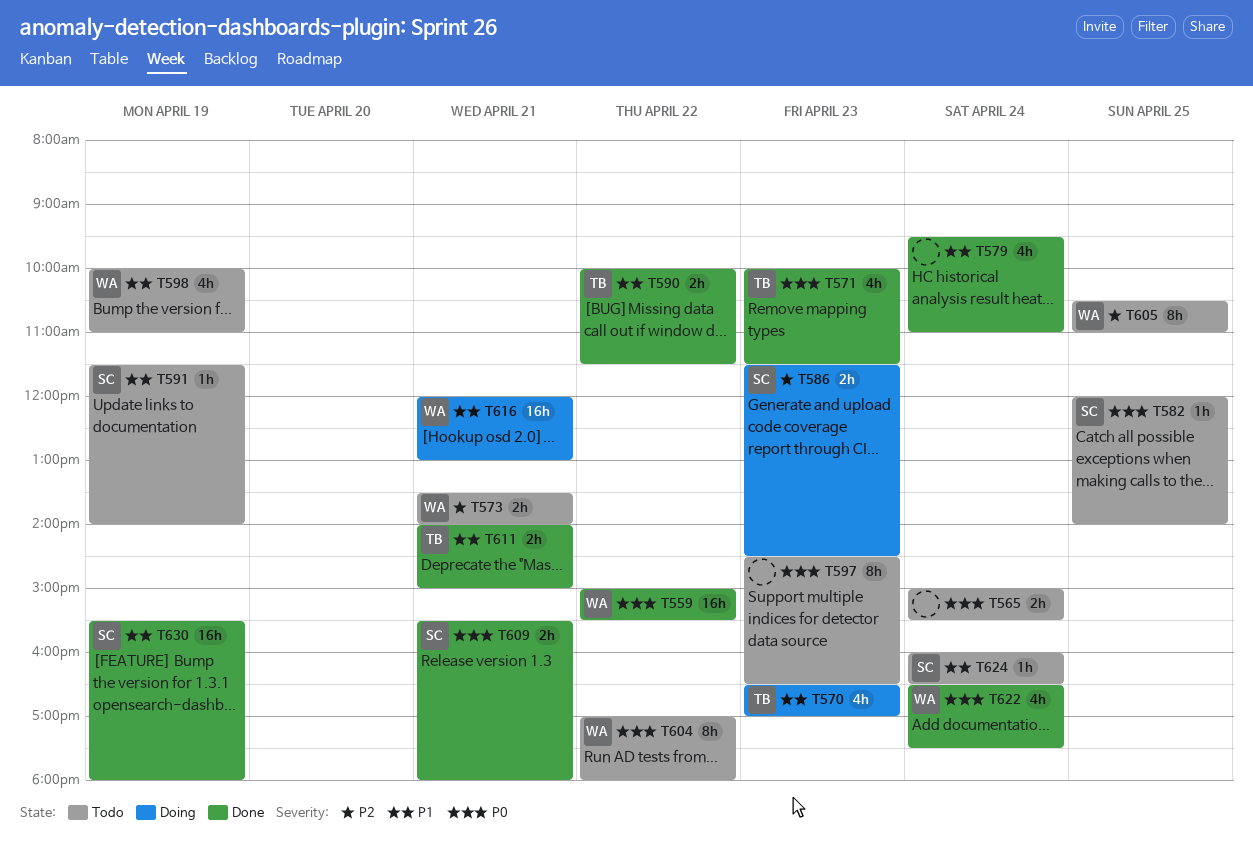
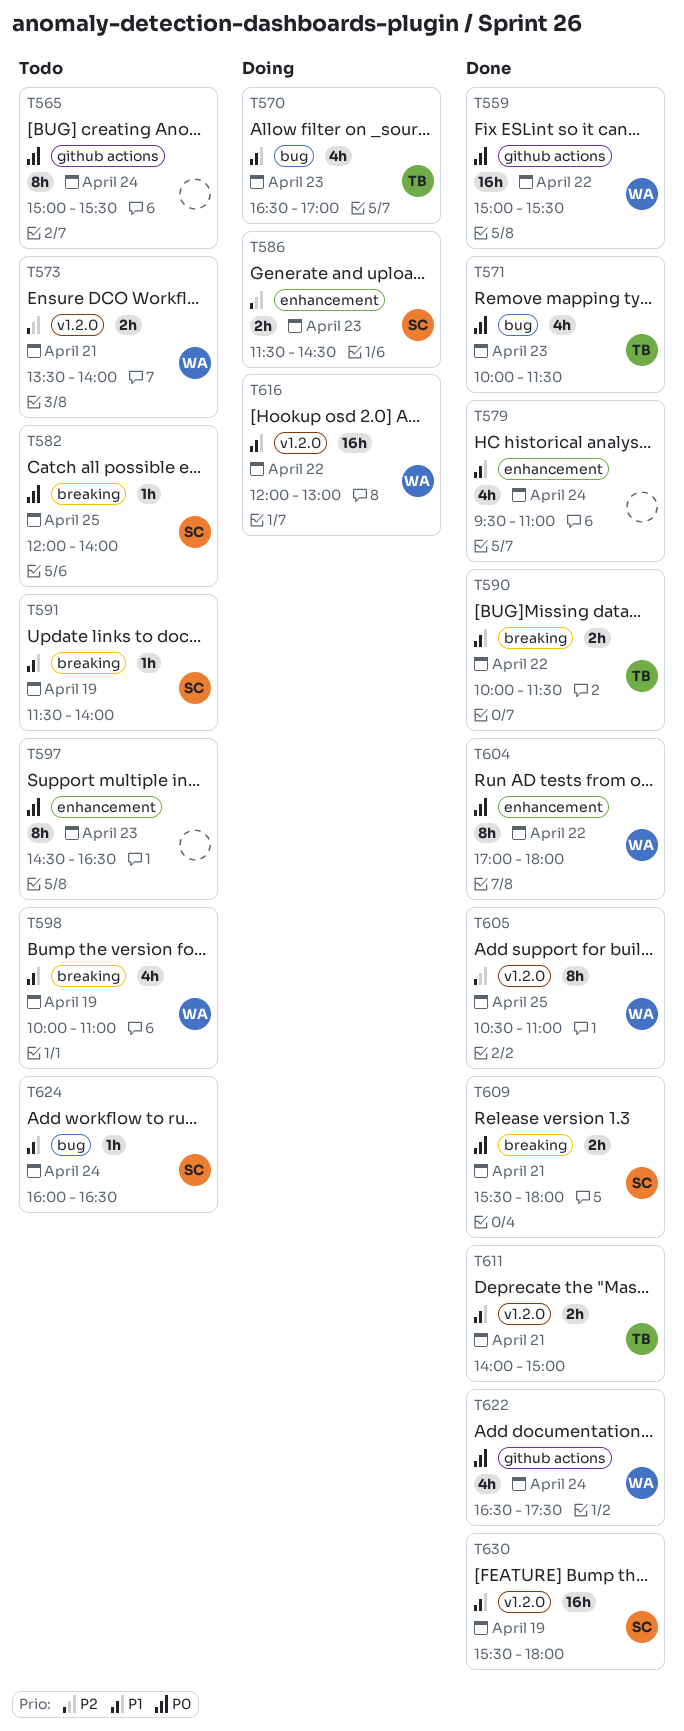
T565, estimate: 2h -> 8h
T604, status: Todo -> Done
T605, status: Todo -> Done
T616, day: Apr 21 -> Apr 22

